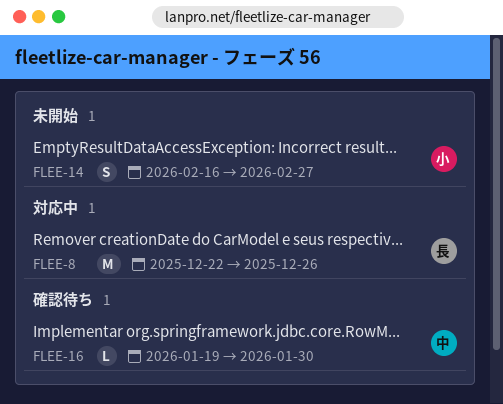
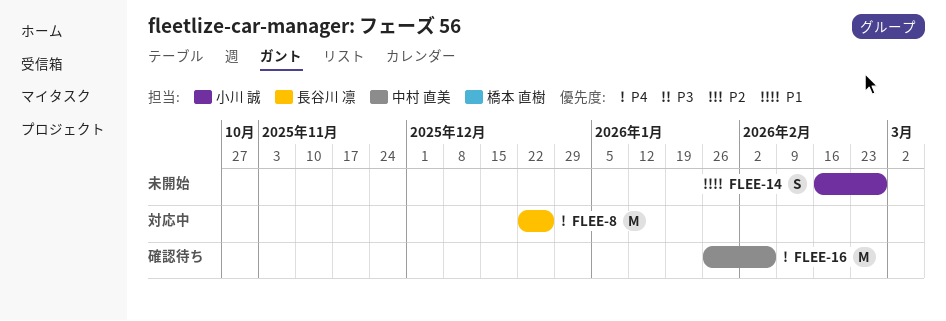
FLEE-16, estimate: L -> M
FLEE-16, start: Jan 19 -> Jan 26
FLEE-16, due: Jan 30 -> Feb 6

